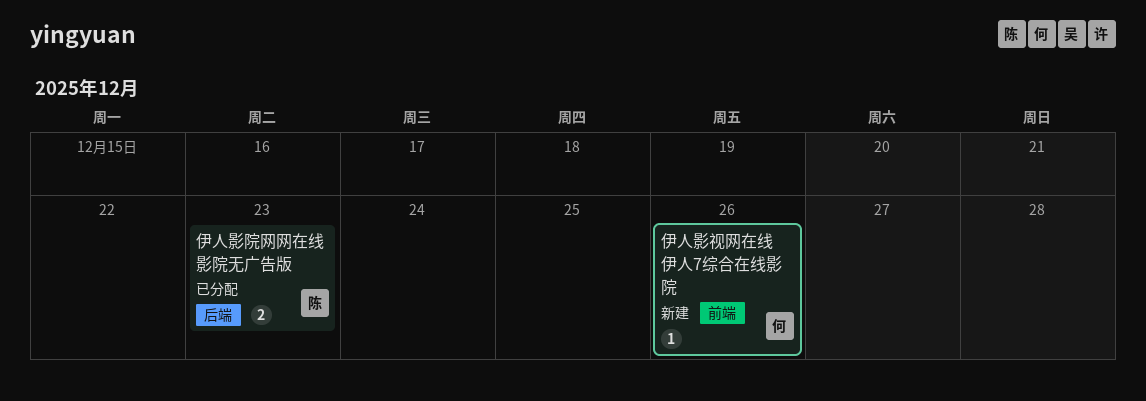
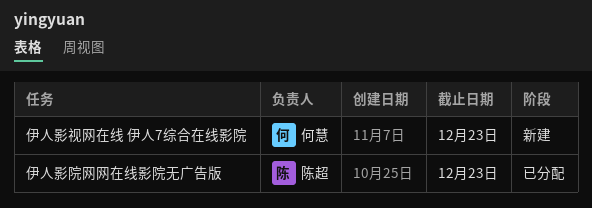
伊人影视网在线 伊人7综合在线影院, due: Dec 26 -> Dec 23

